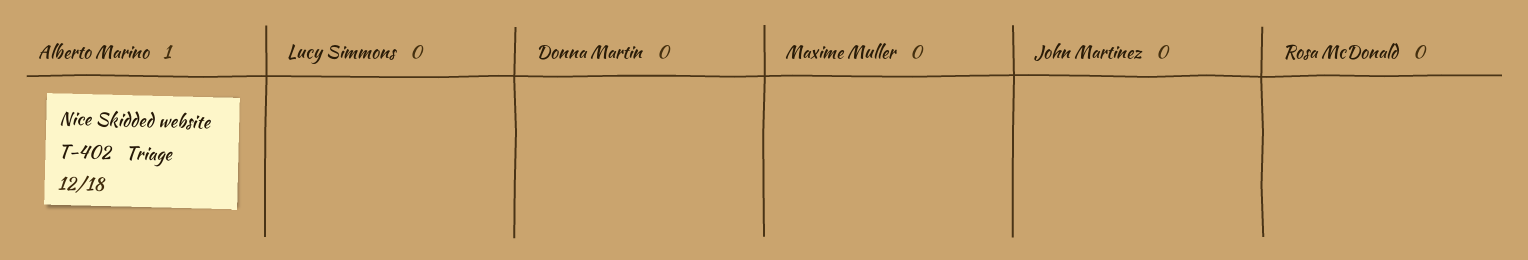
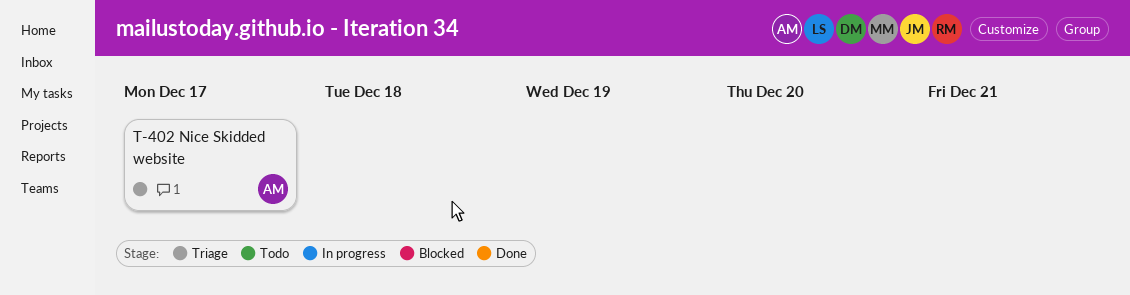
T-402, due: Dec 18 -> Dec 17

